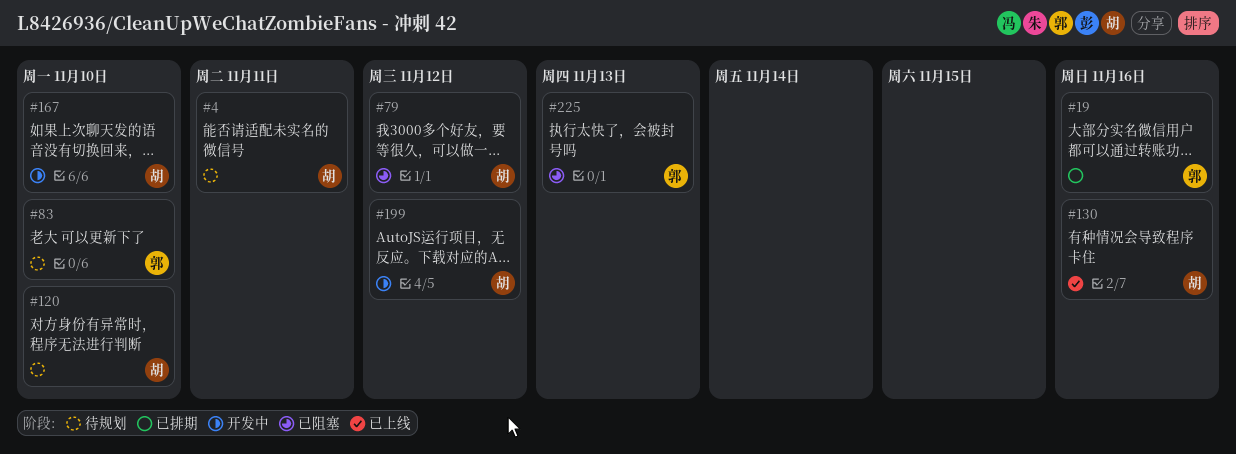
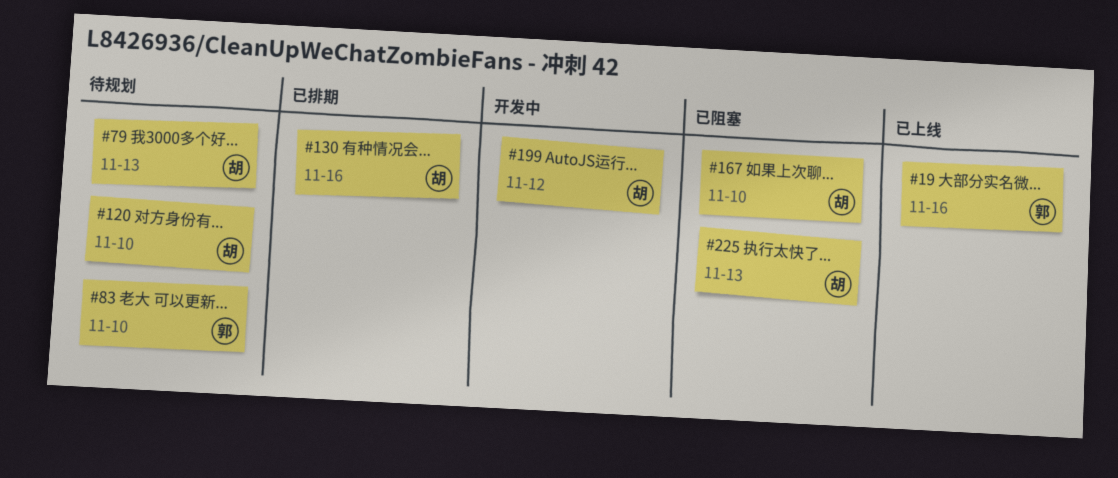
#4: present -> none
#19, status: 已排期 -> 已上线
#79, status: 已阻塞 -> 待规划
#79, due: Nov 12 -> Nov 13
#130, status: 已上线 -> 已排期
#167, status: 开发中 -> 已阻塞
#225, owner: 郭 -> 胡

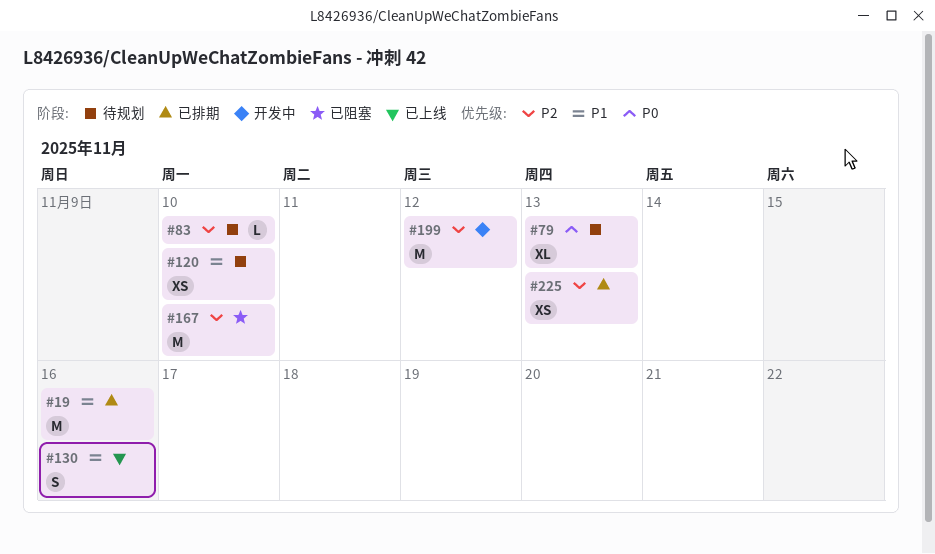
#19, status: 已上线 -> 已排期
#130, status: 已排期 -> 已上线
#225, status: 已阻塞 -> 已排期

